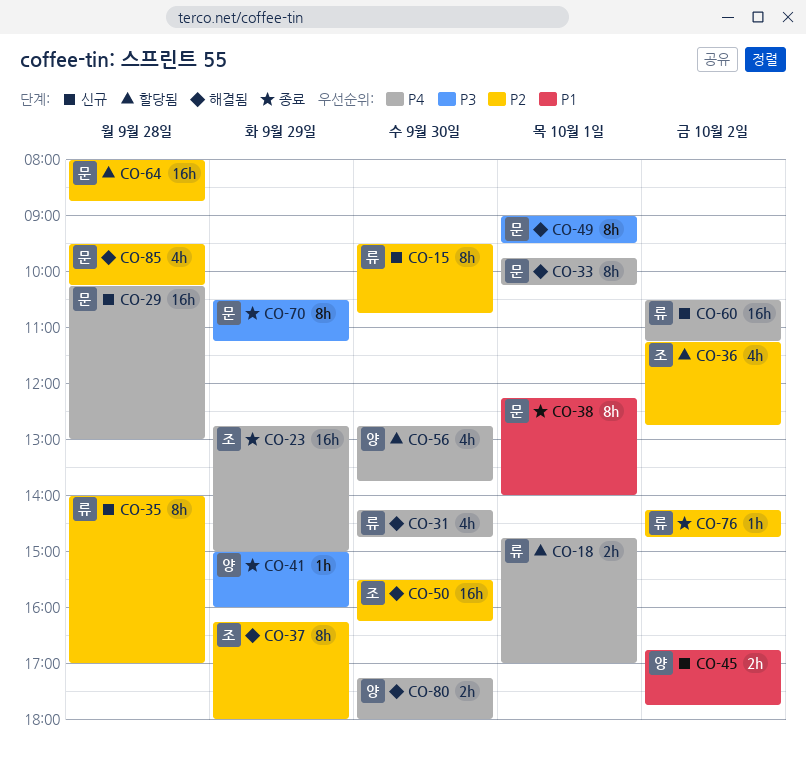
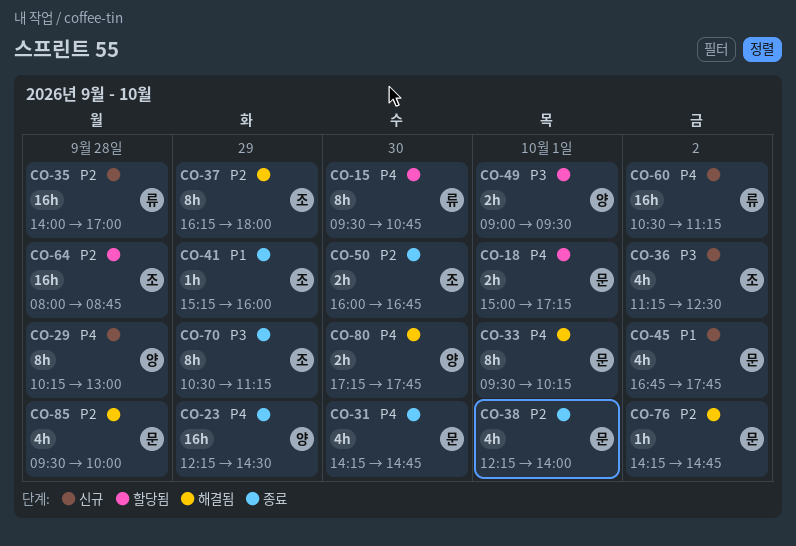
CO-15, status: 신규 -> 할당됨
CO-15, priority: P2 -> P4
CO-18, owner: 류 -> 문
CO-18, begins: 14:45 -> 15:00
CO-18, ends: 17:00 -> 17:15
CO-23, owner: 조 -> 양
CO-23, begins: 12:45 -> 12:15
CO-23, ends: 15:00 -> 14:30
CO-29, owner: 문 -> 양
CO-29, estimate: 16h -> 8h
CO-31, status: 해결됨 -> 종료
CO-31, owner: 류 -> 문
CO-33, begins: 09:45 -> 09:30
CO-35, estimate: 8h -> 16h
CO-36, status: 할당됨 -> 신규
CO-36, priority: P2 -> P3
CO-36, ends: 12:45 -> 12:30
CO-38, priority: P1 -> P2
CO-38, estimate: 8h -> 4h
CO-41, owner: 양 -> 조
CO-41, priority: P3 -> P1
CO-41, begins: 15:00 -> 15:15
CO-45, owner: 양 -> 문
CO-45, estimate: 2h -> 4h
CO-49, status: 해결됨 -> 할당됨
CO-49, owner: 문 -> 양
CO-49, estimate: 8h -> 2h
CO-50, status: 해결됨 -> 종료
CO-50, estimate: 16h -> 2h
CO-50, begins: 15:30 -> 16:00
CO-50, ends: 16:15 -> 16:45
CO-56: present -> none
CO-64, owner: 문 -> 조
CO-70, owner: 문 -> 조
CO-76, status: 종료 -> 해결됨
CO-76, owner: 류 -> 문
CO-80, ends: 18:00 -> 17:45
CO-85, ends: 10:15 -> 10:00

